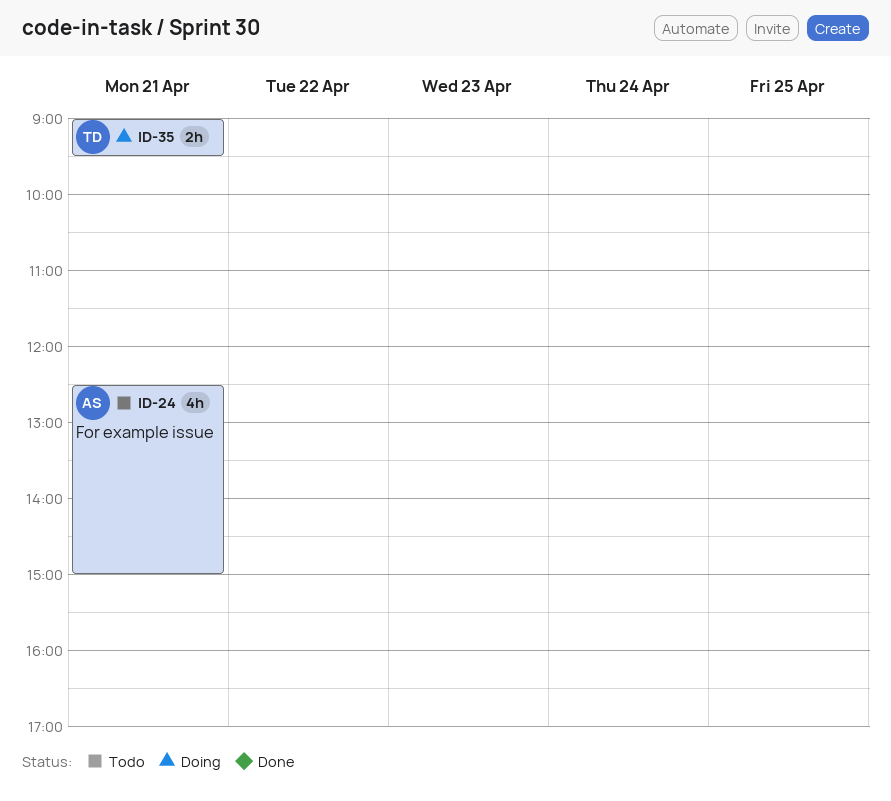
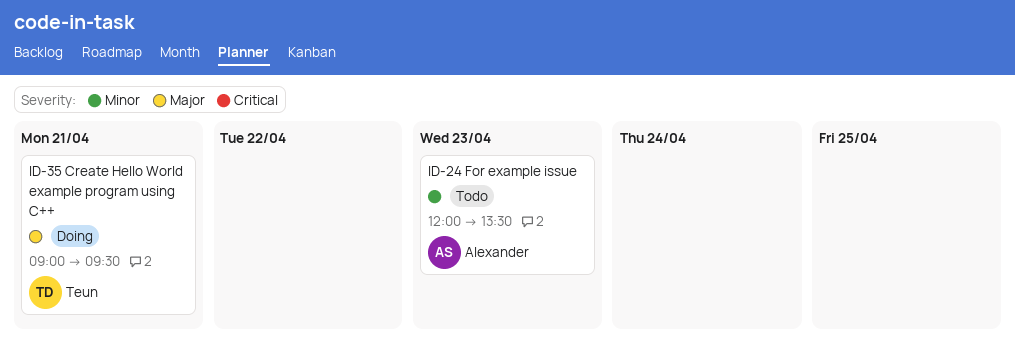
ID-24, day: Apr 21 -> Apr 23
ID-24, begins: 12:30 -> 12:00
ID-24, ends: 15:00 -> 13:30

